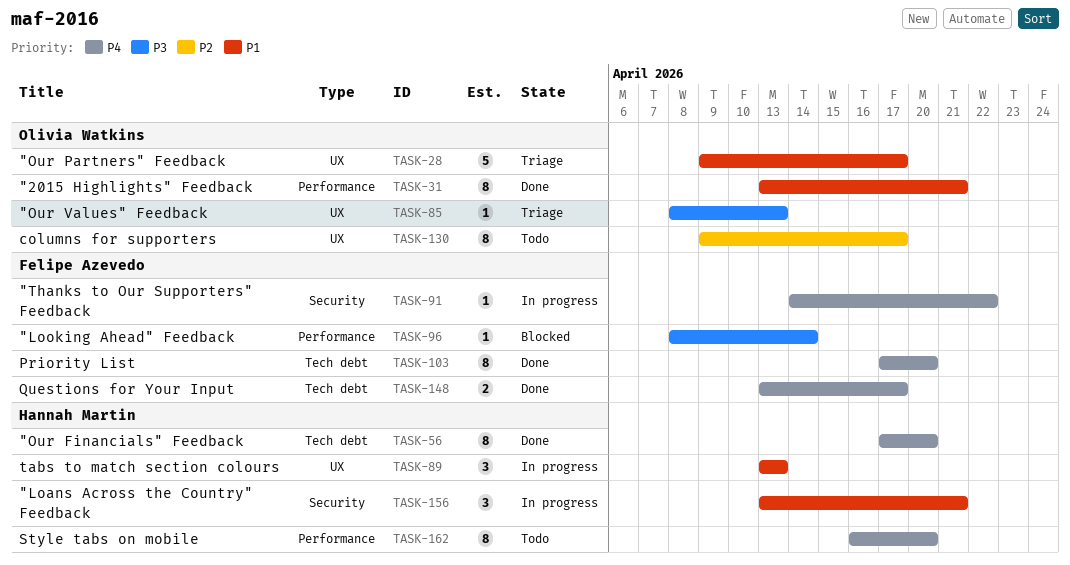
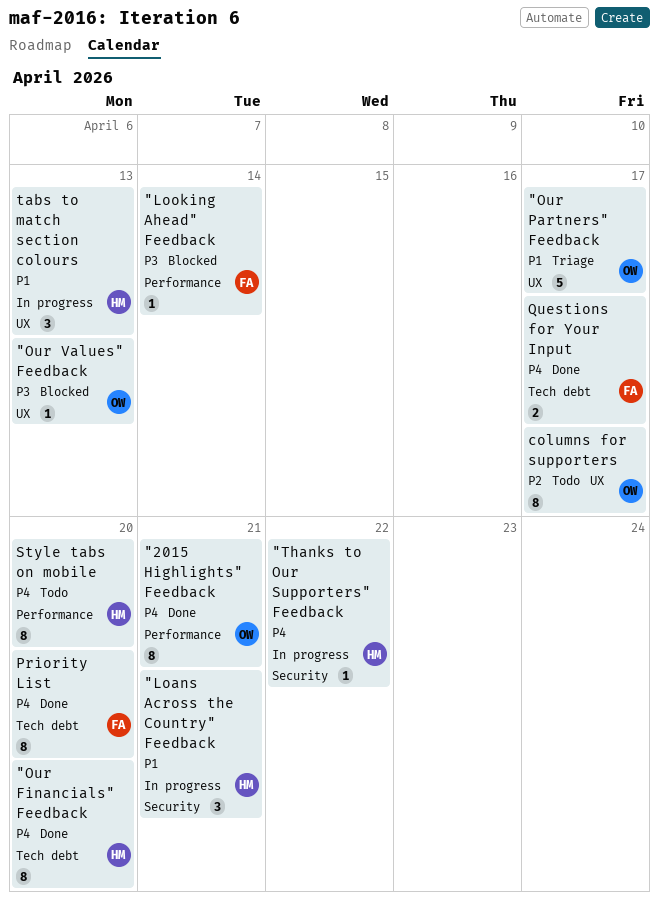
"2015 Highlights" Feedback, priority: P1 -> P4
"Our Values" Feedback, status: Triage -> Blocked
"Thanks to Our Supporters" Feedback, owner: Felipe Azevedo -> Hannah Martin

